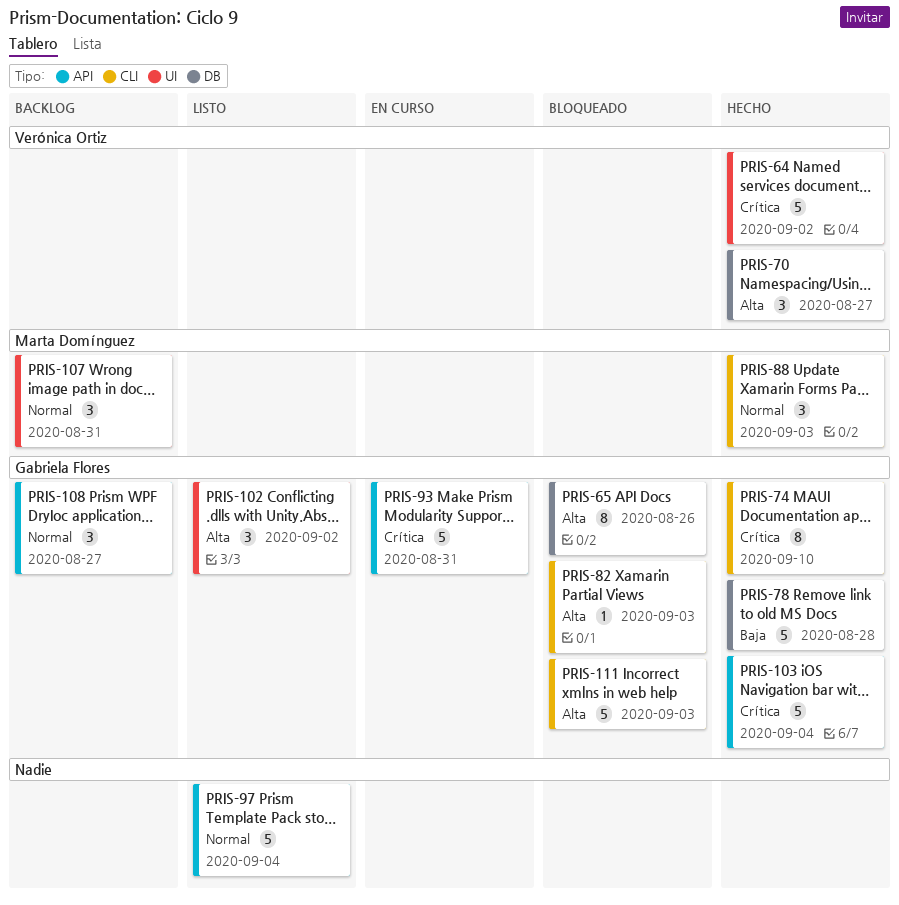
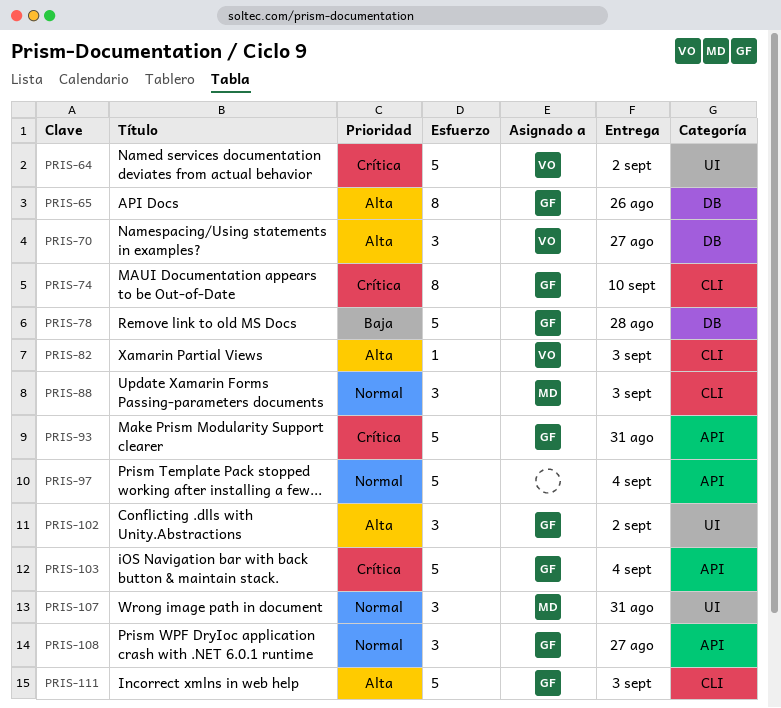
PRIS-82, owner: Gabriela Flores -> Verónica Ortiz

